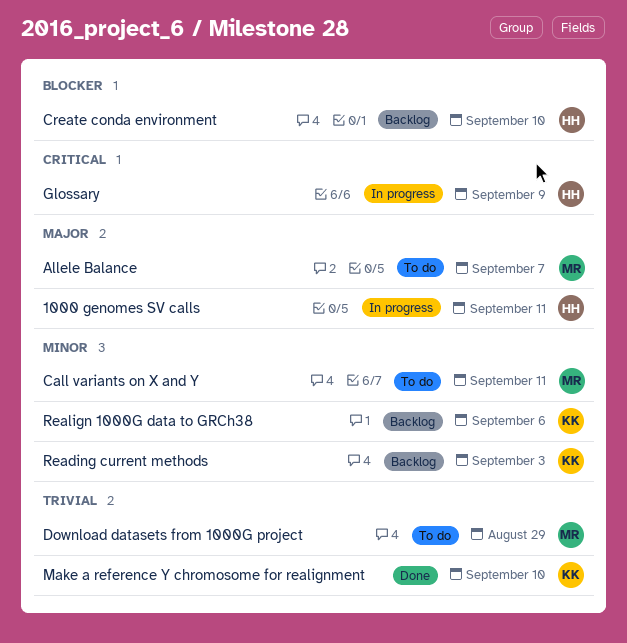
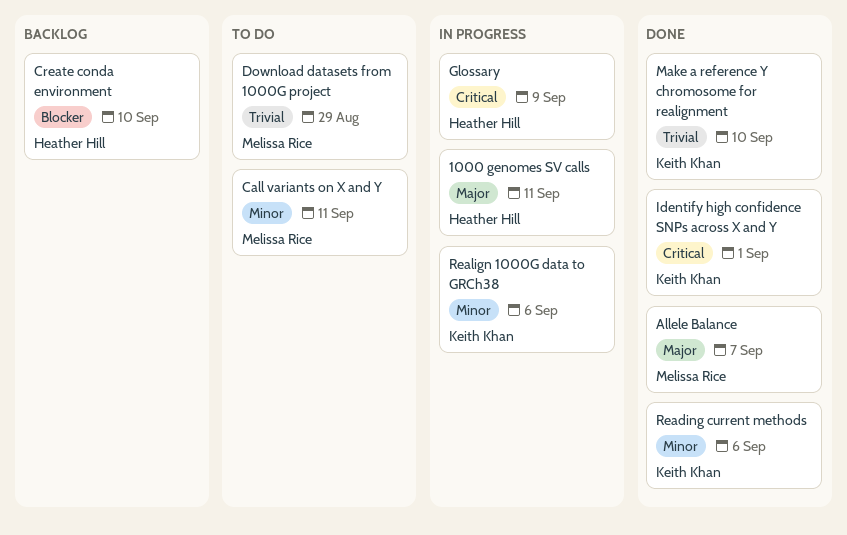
Allele Balance, status: To do -> Done
Identify high confidence SNPs across X and Y: none -> present
Reading current methods, status: Backlog -> Done
Reading current methods, due: Sep 3 -> Sep 6
Realign 1000G data to GRCh38, status: Backlog -> In progress

